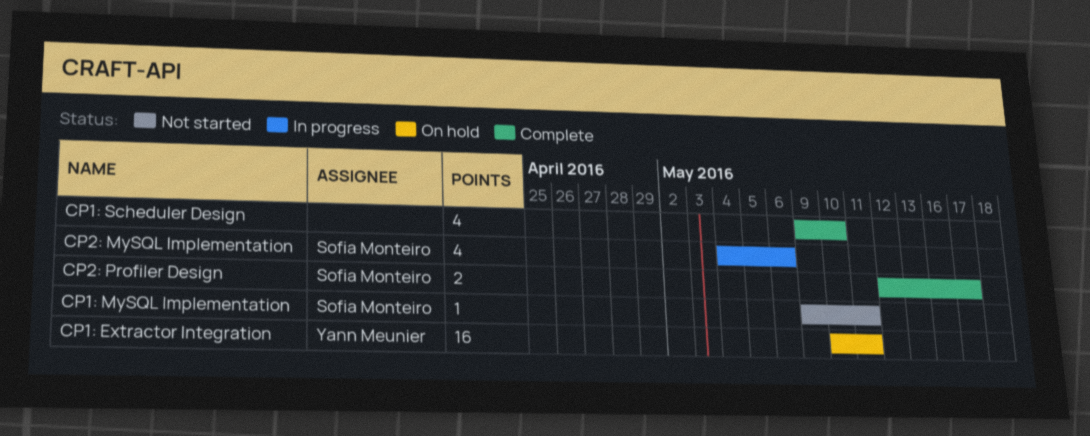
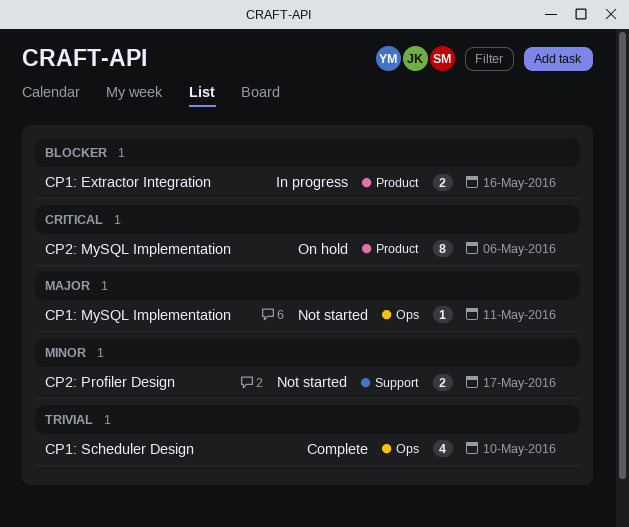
CP1: Extractor Integration, status: On hold -> In progress
CP1: Extractor Integration, estimate: 16 -> 2
CP1: Extractor Integration, due: May 11 -> May 16
CP2: MySQL Implementation, status: In progress -> On hold
CP2: MySQL Implementation, estimate: 4 -> 8
CP2: Profiler Design, status: Complete -> Not started

